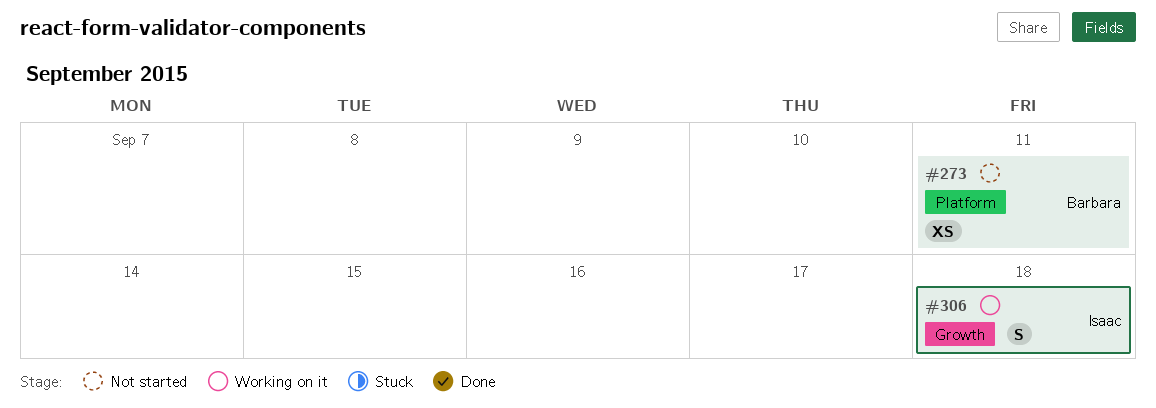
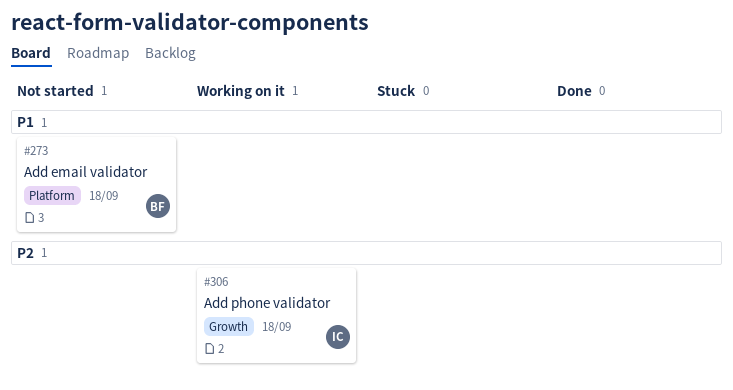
#273, due: Sep 11 -> Sep 18

